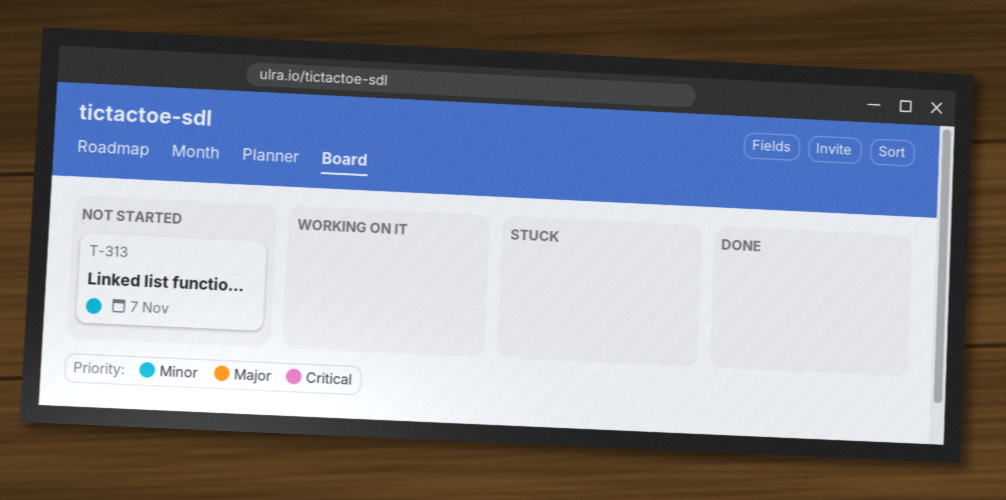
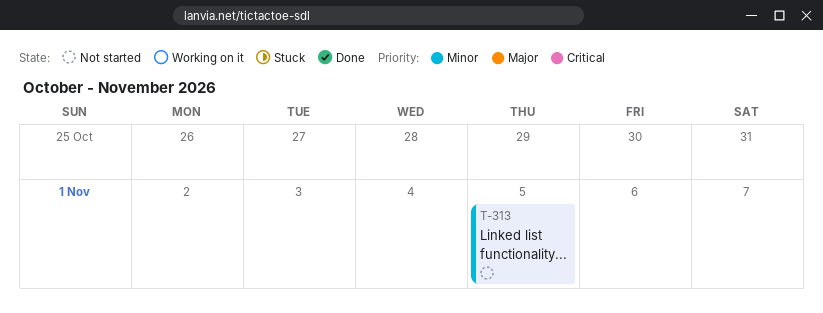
T-313, due: Nov 7 -> Nov 5

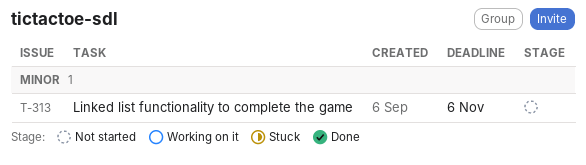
T-313, due: Nov 5 -> Nov 6

